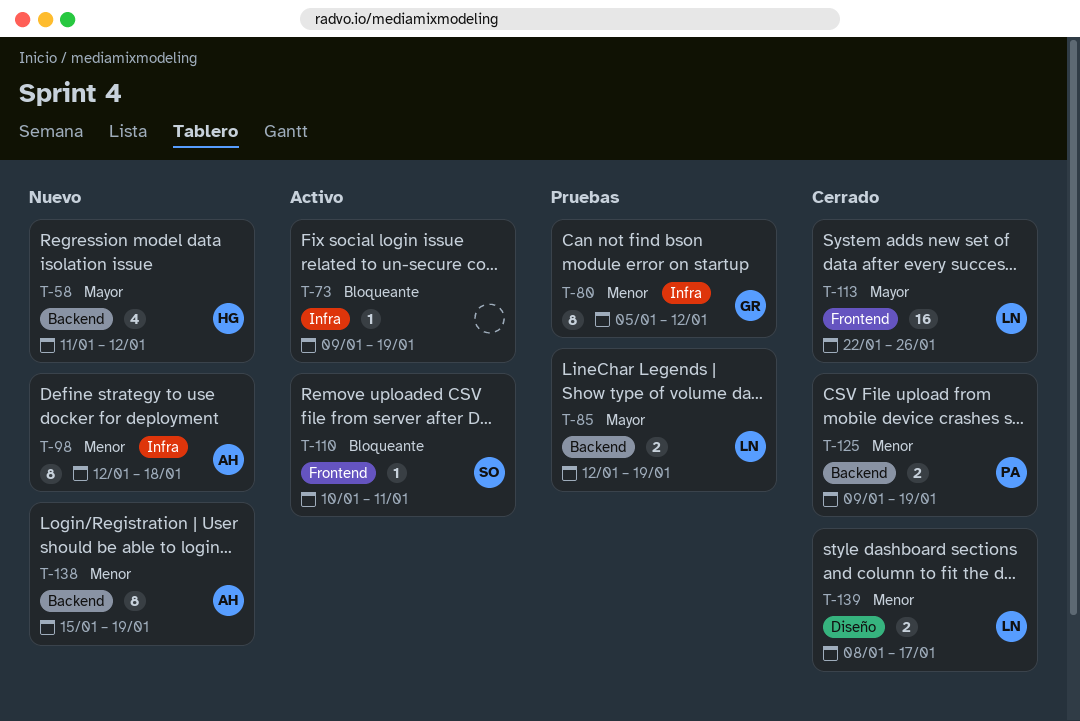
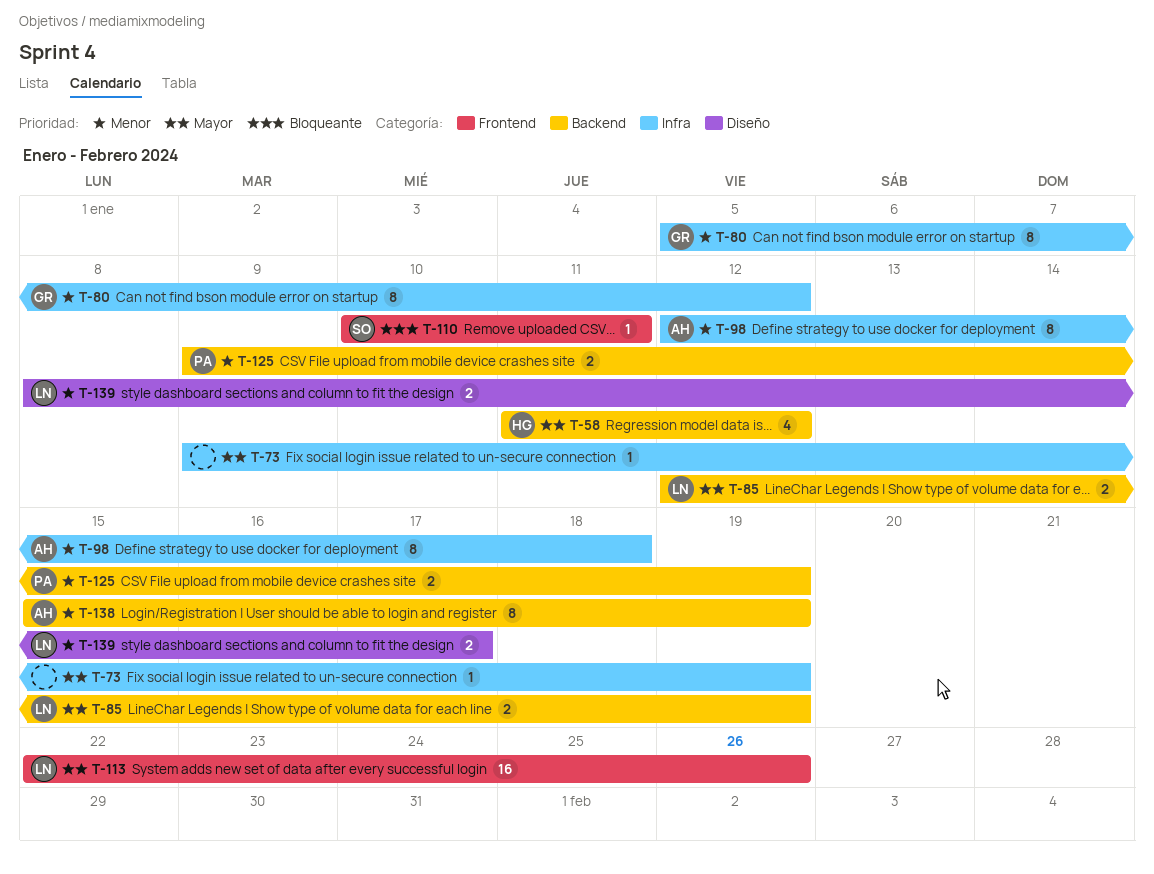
T-73, priority: Bloqueante -> Mayor

